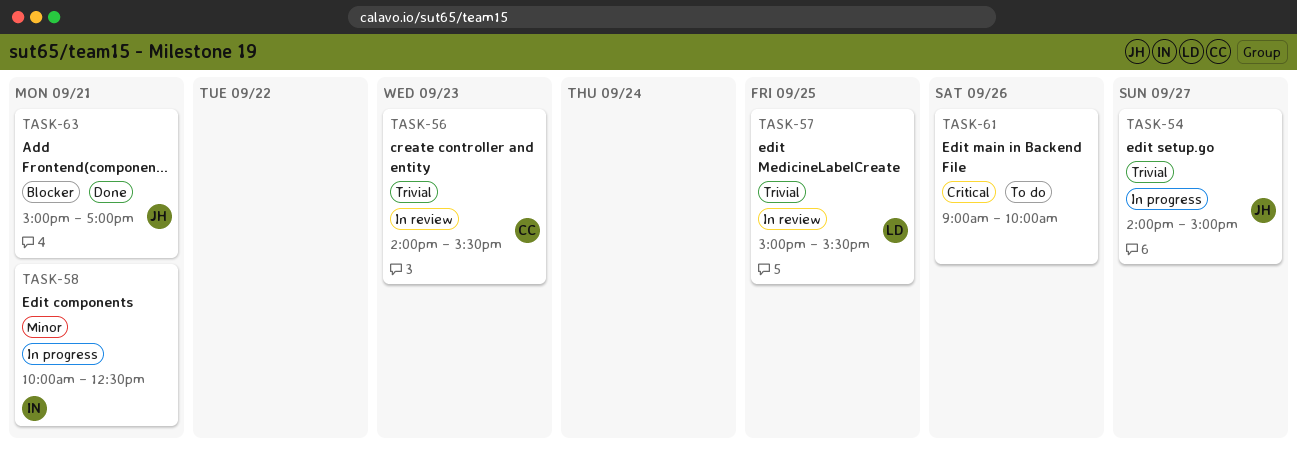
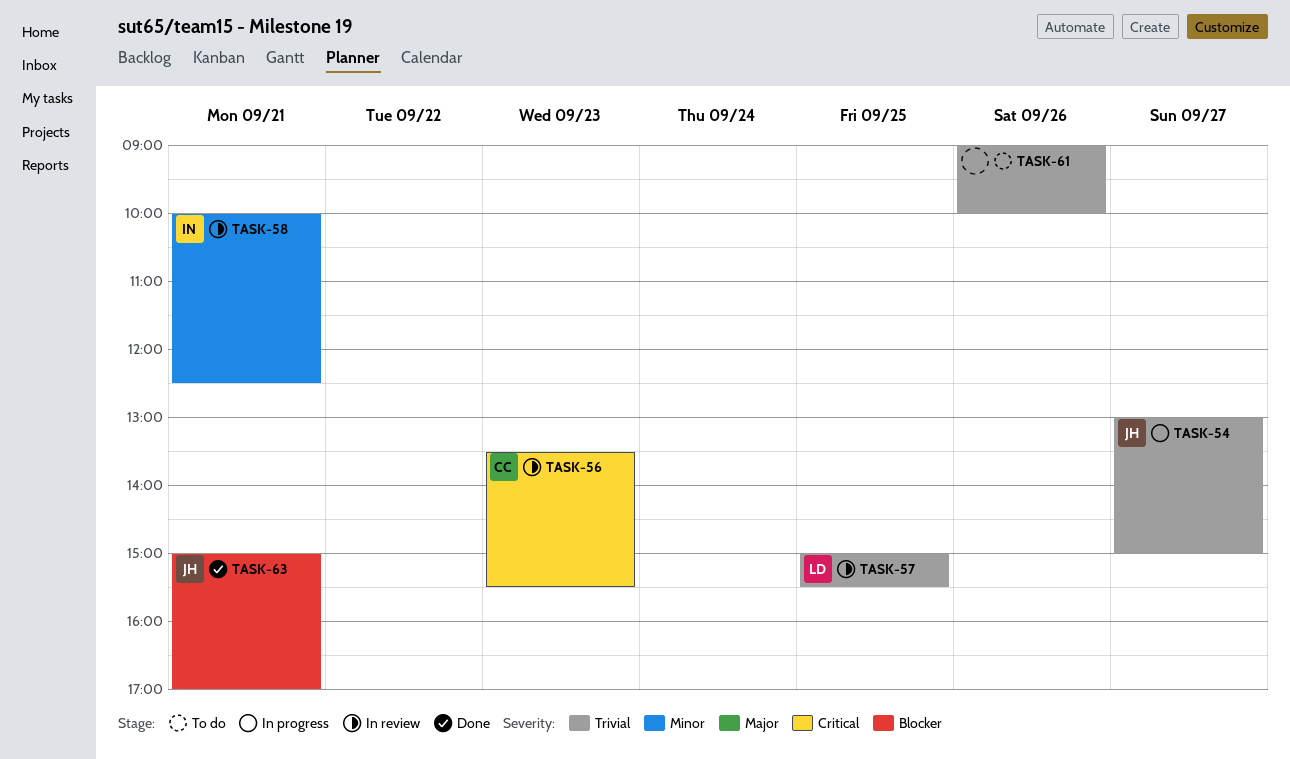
TASK-54, begins: 14:00 -> 13:00
TASK-56, priority: Trivial -> Critical
TASK-56, begins: 14:00 -> 13:30
TASK-58, status: In progress -> In review
TASK-61, priority: Critical -> Trivial

